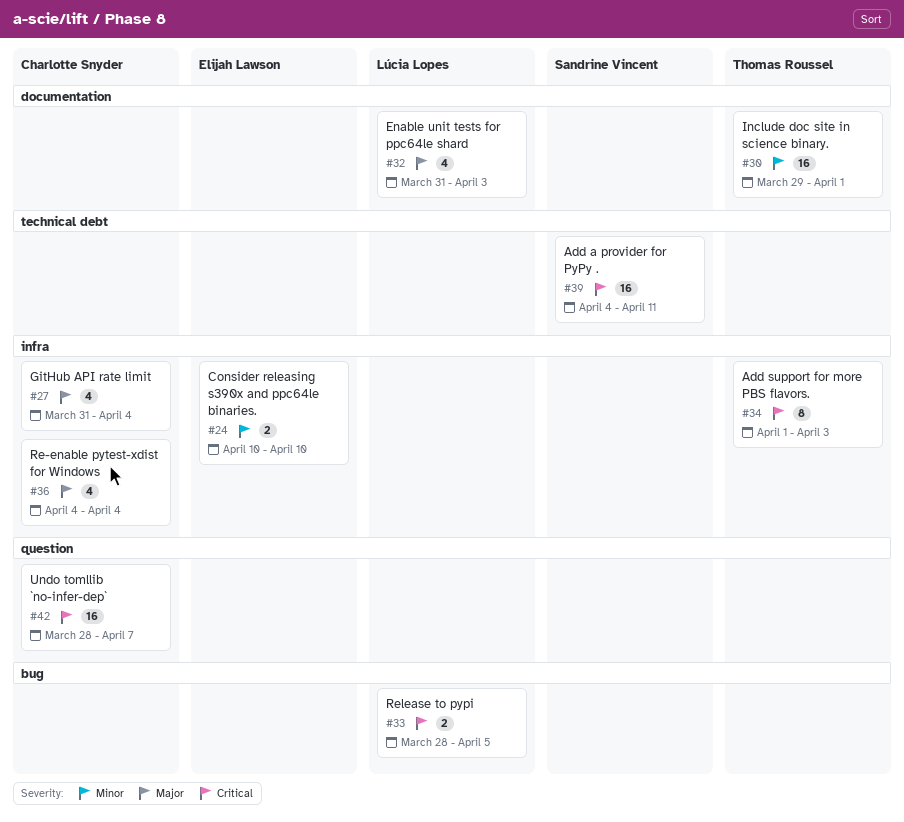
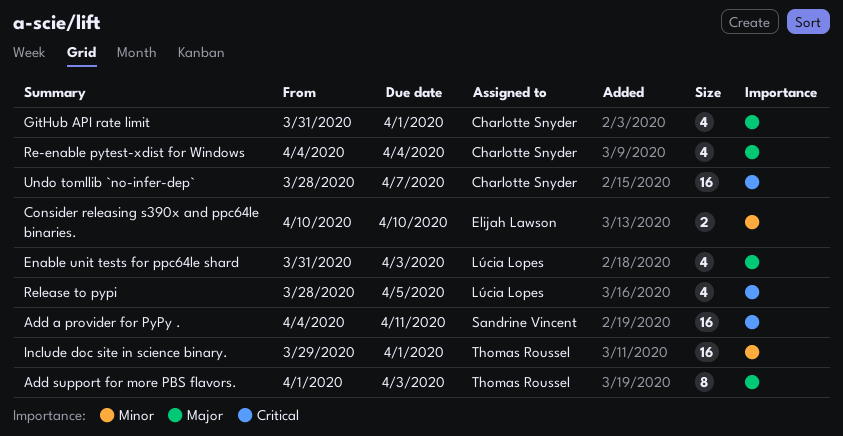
Add support for more PBS flavors., priority: Critical -> Major
GitHub API rate limit, due: Apr 4 -> Apr 1
Release to pypi, estimate: 2 -> 4

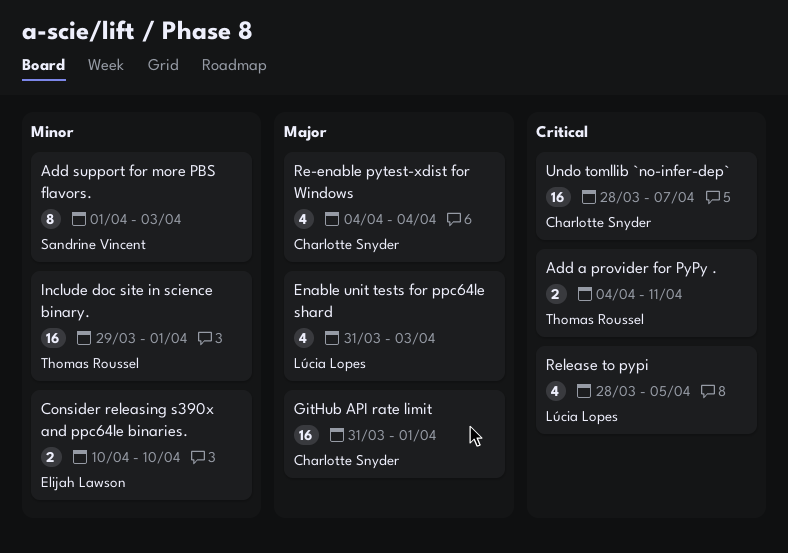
Add a provider for PyPy ., owner: Sandrine Vincent -> Thomas Roussel
Add a provider for PyPy ., estimate: 16 -> 2
Add support for more PBS flavors., owner: Thomas Roussel -> Sandrine Vincent
Add support for more PBS flavors., priority: Major -> Minor
GitHub API rate limit, estimate: 4 -> 16

